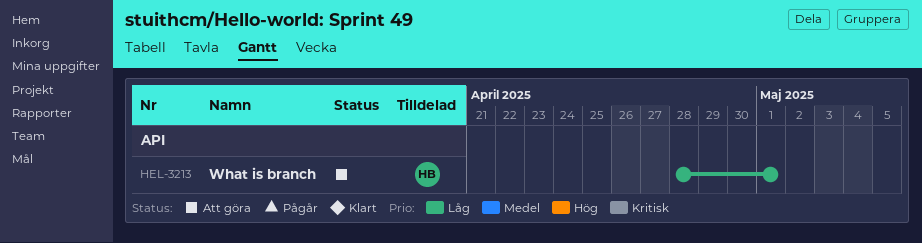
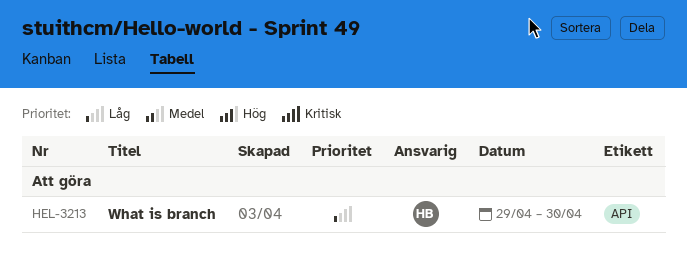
HEL-3213, start: Apr 28 -> Apr 29
HEL-3213, due: May 1 -> Apr 30

